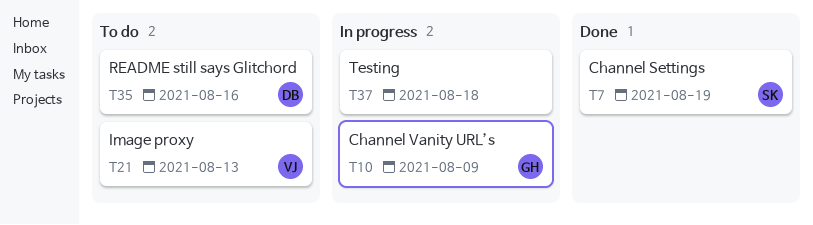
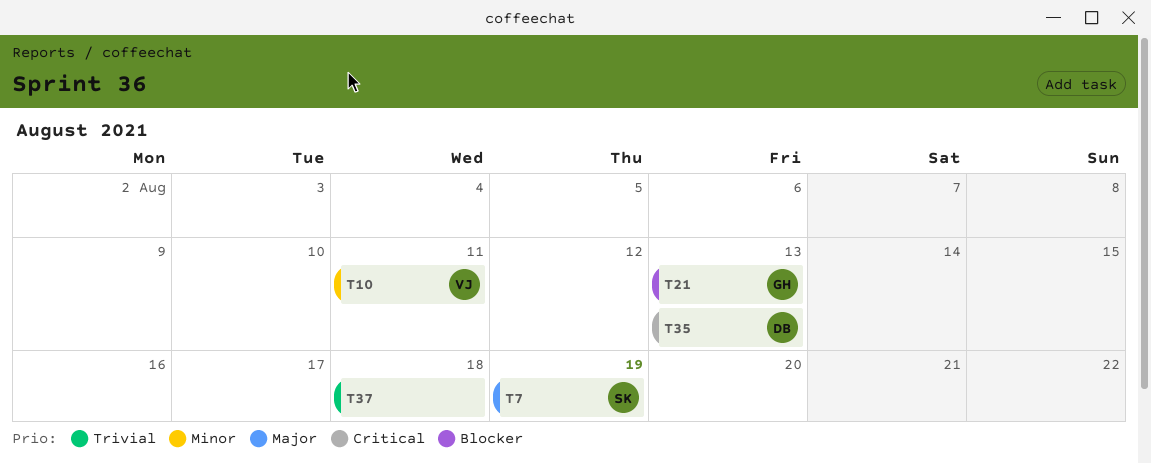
T10, owner: GH -> VJ
T10, due: Aug 9 -> Aug 11
T21, owner: VJ -> GH
T35, due: Aug 16 -> Aug 13

